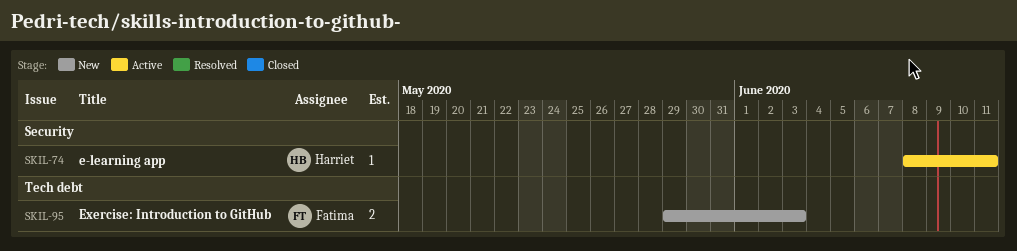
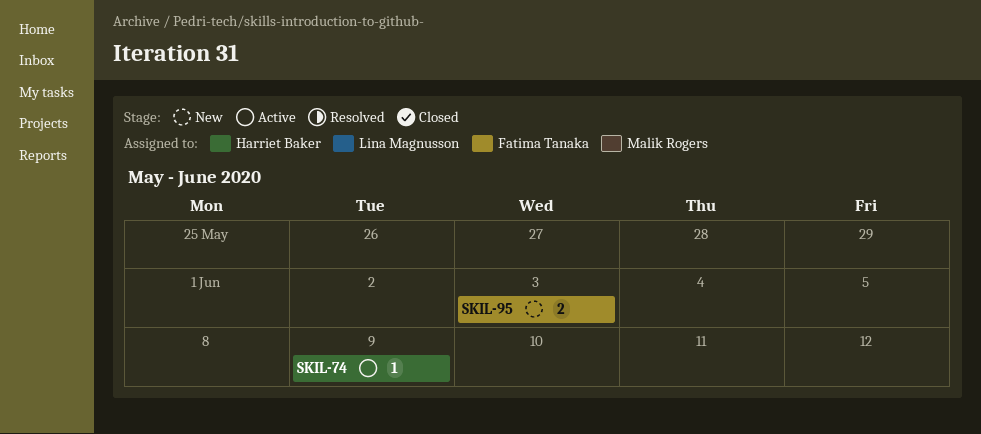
SKIL-74, due: Jun 11 -> Jun 9

